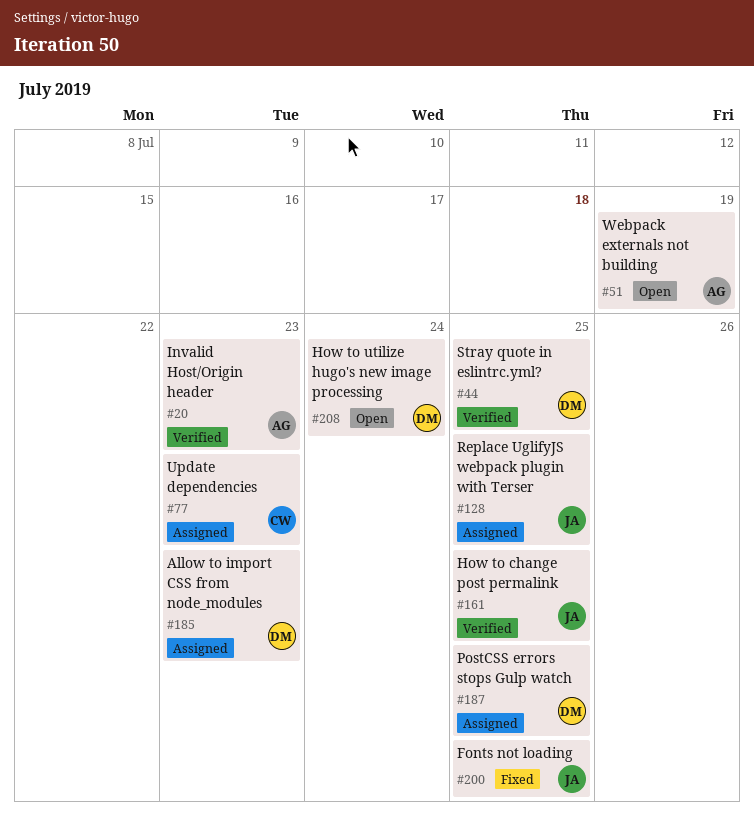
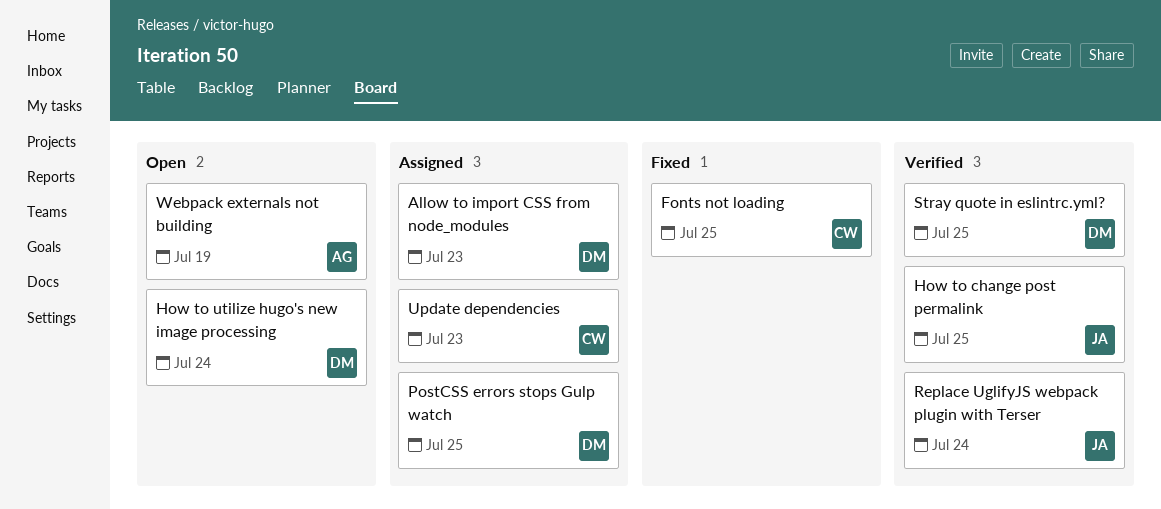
Fonts not loading, owner: JA -> CW
Invalid Host/Origin header: present -> none
Replace UglifyJS webpack plugin with Terser, status: Assigned -> Verified
Replace UglifyJS webpack plugin with Terser, due: Jul 25 -> Jul 24

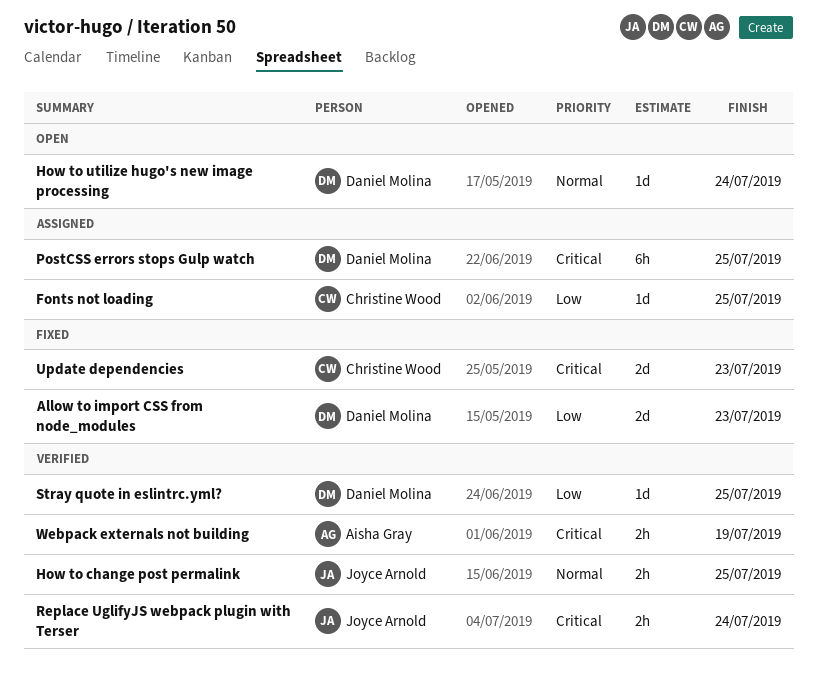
Allow to import CSS from node_modules, status: Assigned -> Fixed
Fonts not loading, status: Fixed -> Assigned
Update dependencies, status: Assigned -> Fixed
Webpack externals not building, status: Open -> Verified

